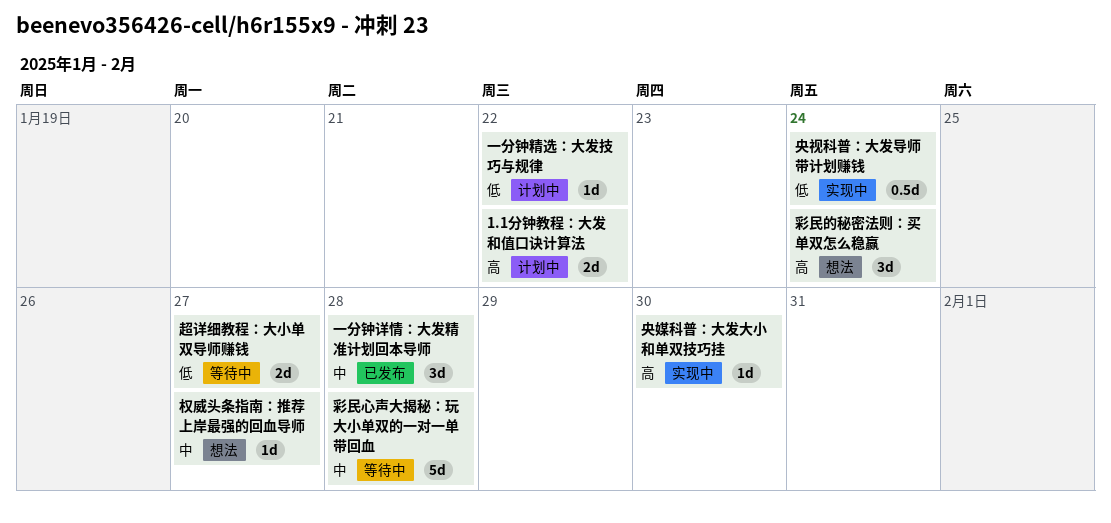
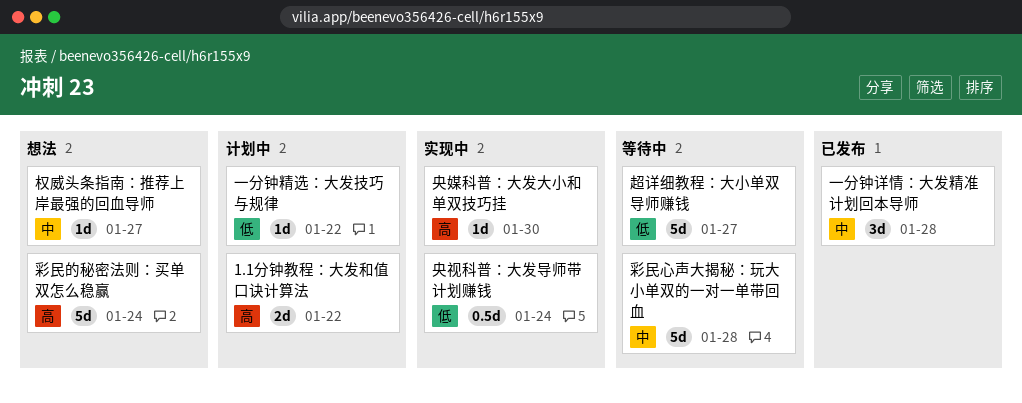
彩民的秘密法则：买单双怎么稳赢, estimate: 3d -> 5d
超详细教程：大小单双导师赚钱, estimate: 2d -> 5d

